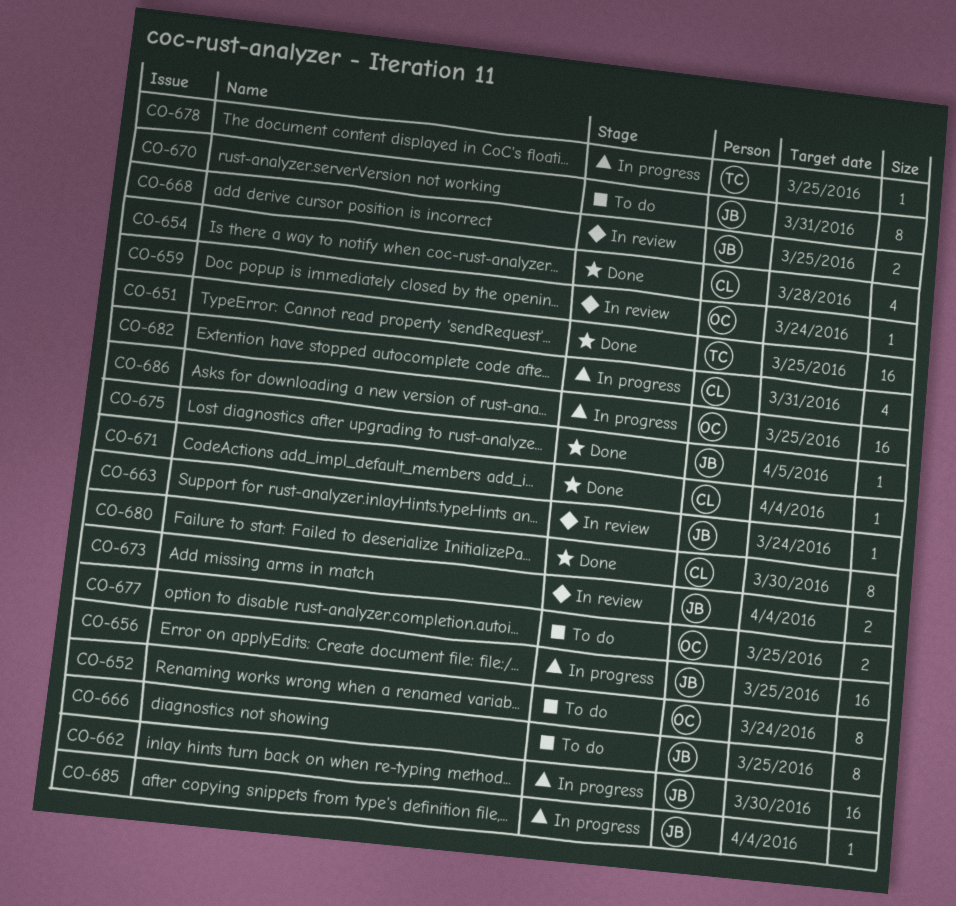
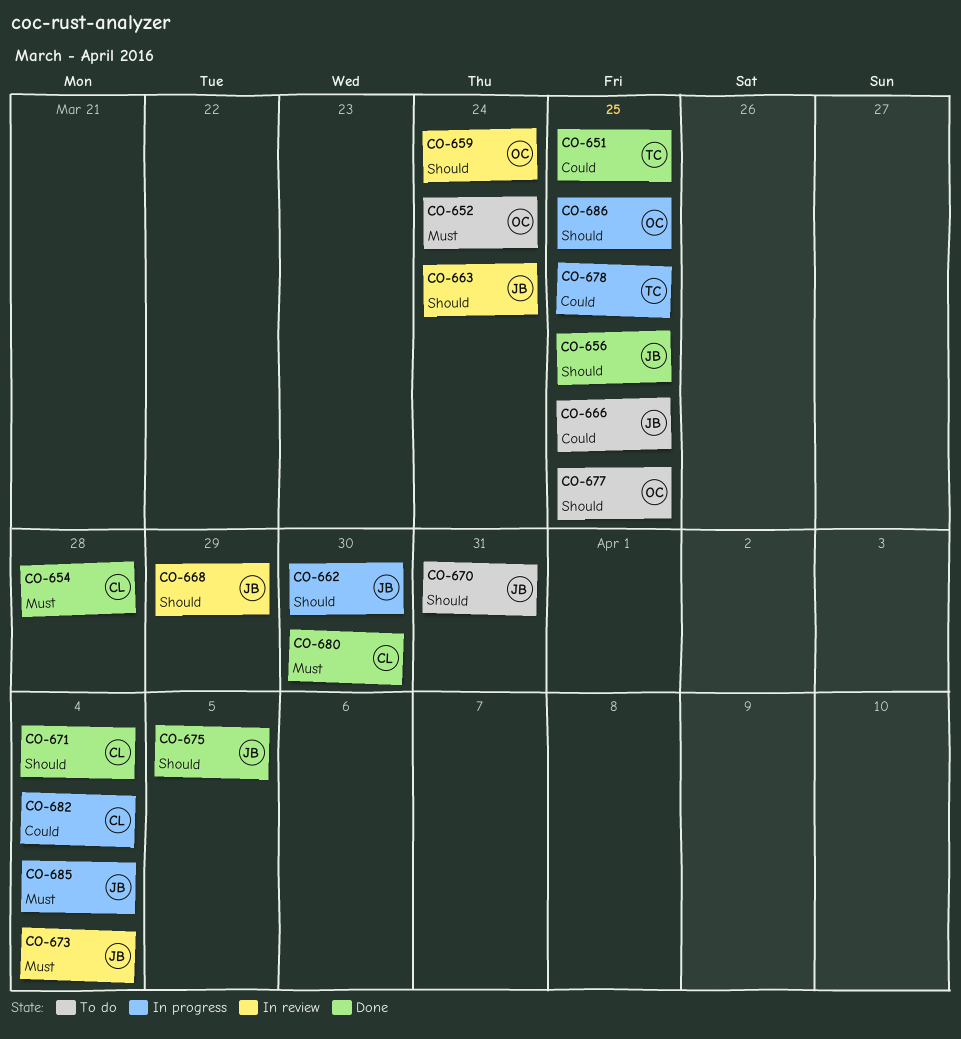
CO-656, status: In progress -> Done
CO-668, due: Mar 25 -> Mar 29
CO-682, due: Mar 31 -> Apr 4

